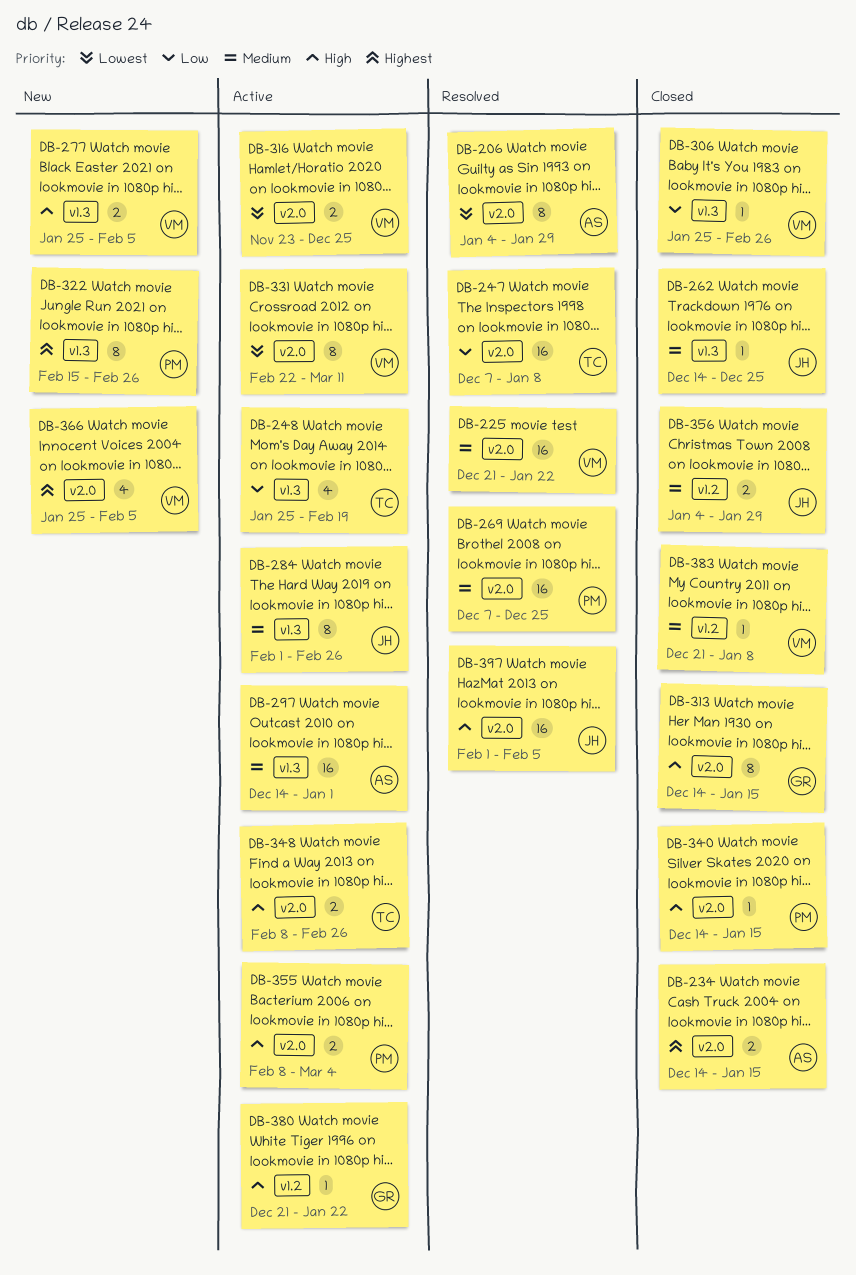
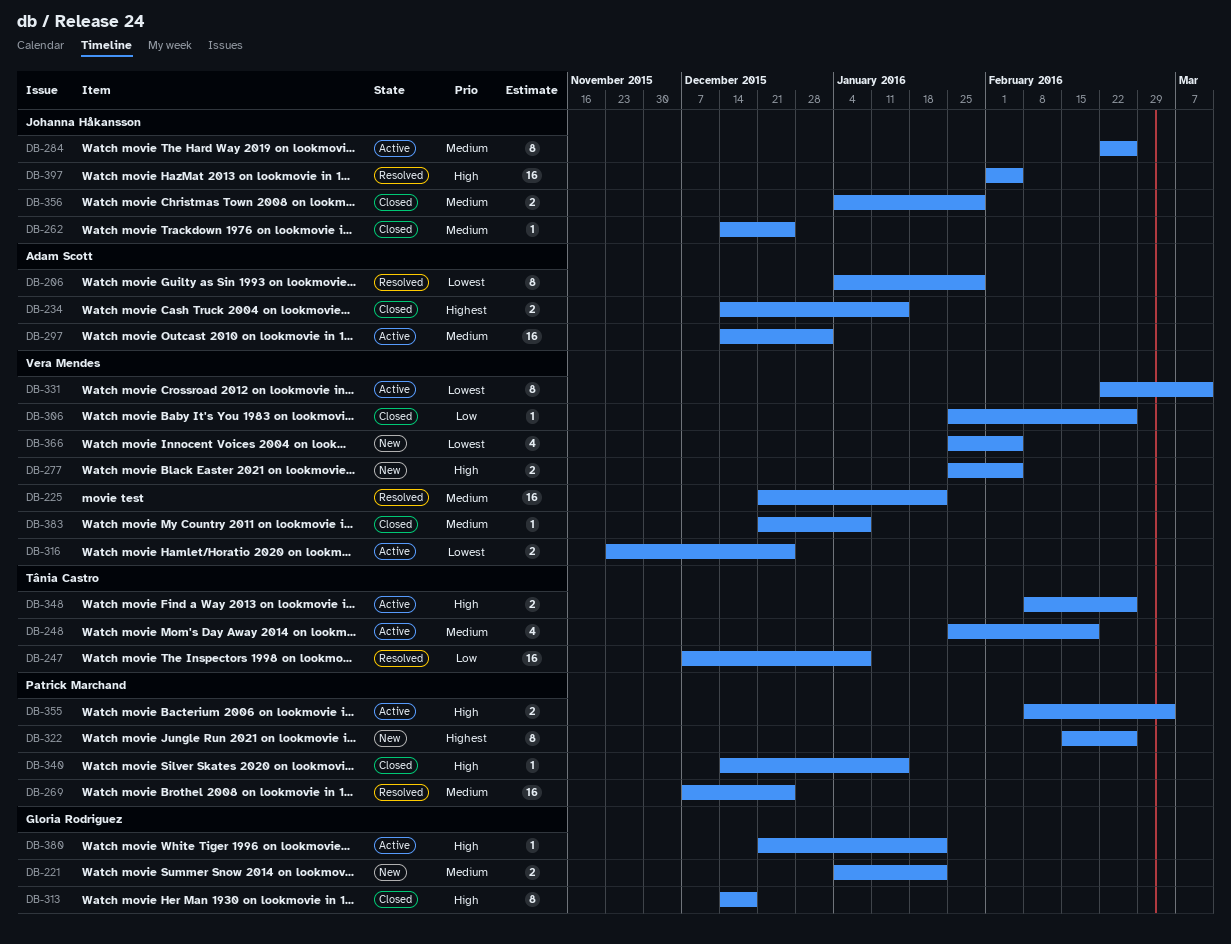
DB-221: none -> present
DB-248, priority: Low -> Medium
DB-284, start: Feb 1 -> Feb 22
DB-313, due: Jan 15 -> Dec 18
DB-366, priority: Highest -> Lowest

